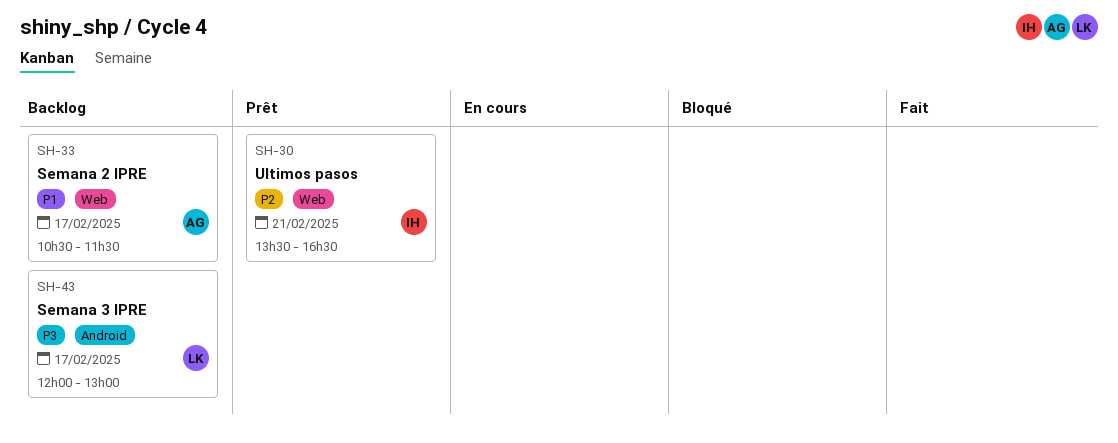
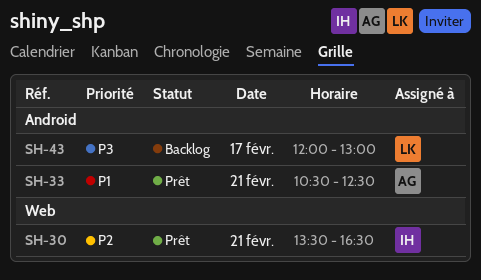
SH-33, status: Backlog -> Prêt
SH-33, label: Web -> Android
SH-33, day: Feb 17 -> Feb 21
SH-33, ends: 11:30 -> 12:30

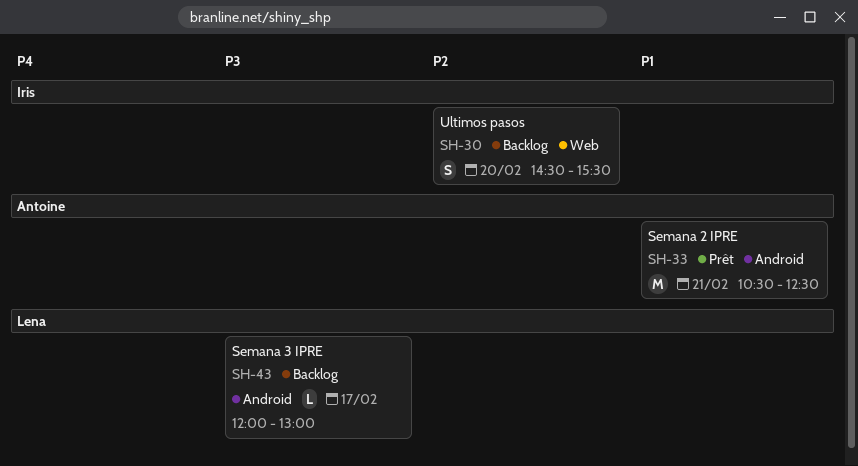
SH-30, status: Prêt -> Backlog
SH-30, day: Feb 21 -> Feb 20
SH-30, begins: 13:30 -> 14:30
SH-30, ends: 16:30 -> 15:30

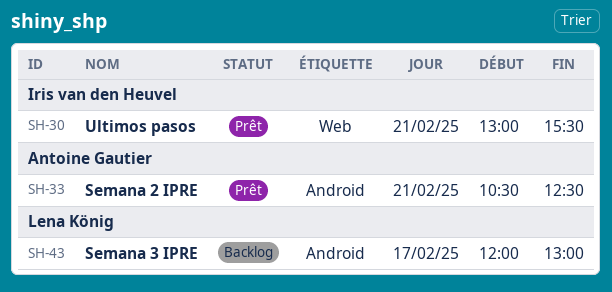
SH-30, status: Backlog -> Prêt
SH-30, day: Feb 20 -> Feb 21
SH-30, begins: 14:30 -> 13:00

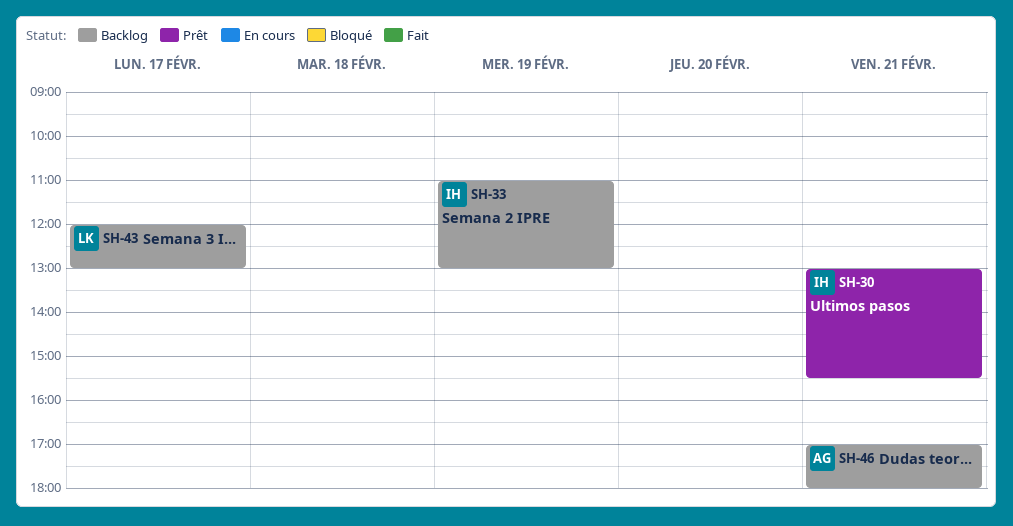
SH-33, status: Prêt -> Backlog
SH-33, owner: Antoine Gautier -> Iris van den Heuvel
SH-33, day: Feb 21 -> Feb 19
SH-33, begins: 10:30 -> 11:00
SH-33, ends: 12:30 -> 13:00
SH-46: none -> present

